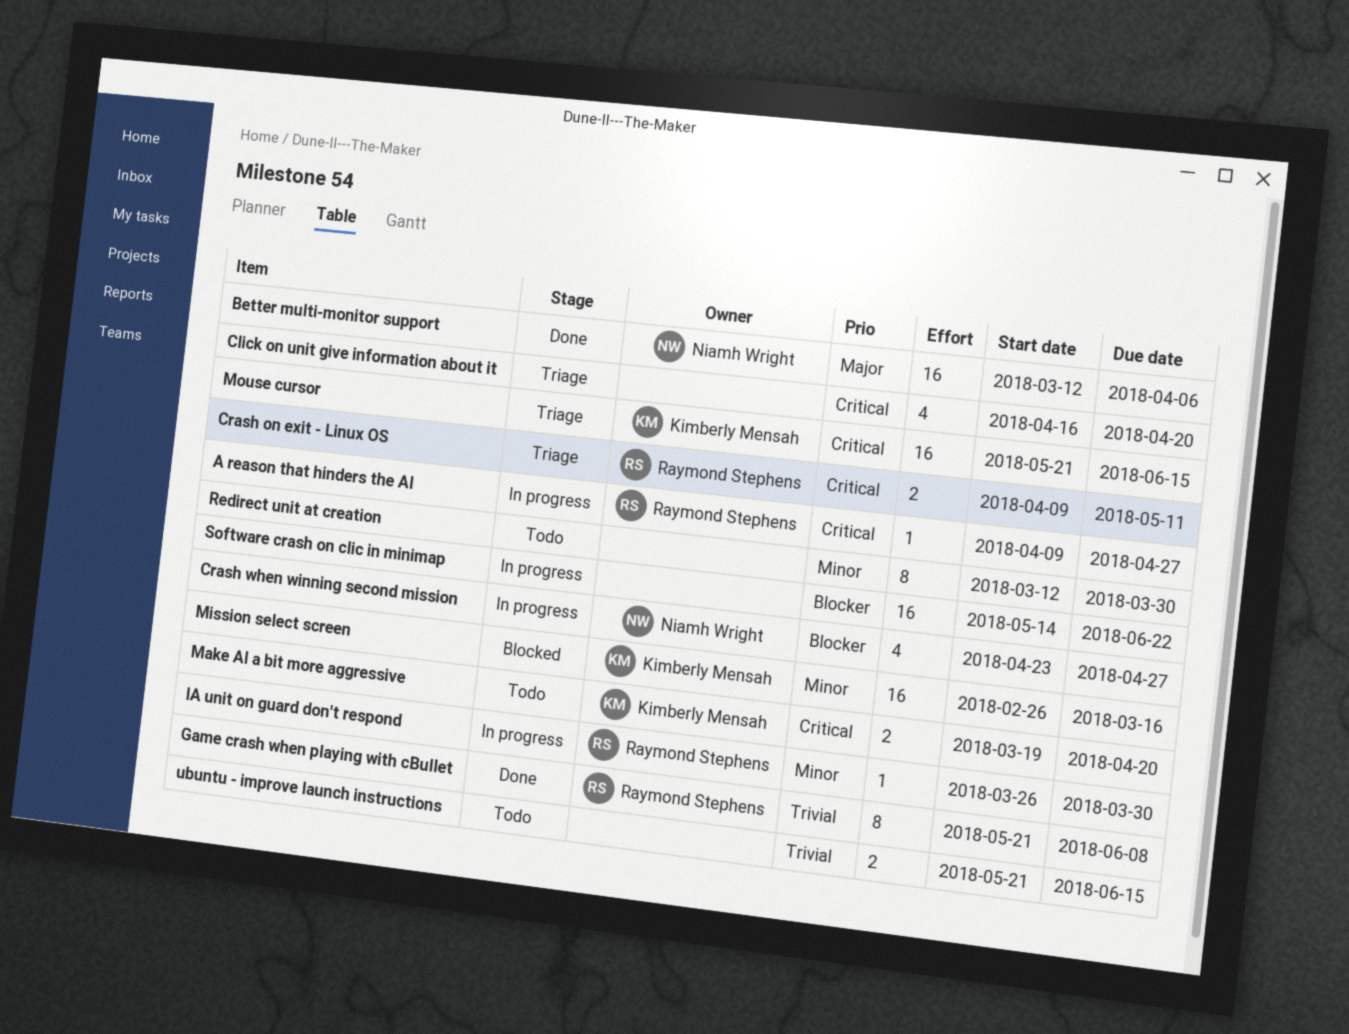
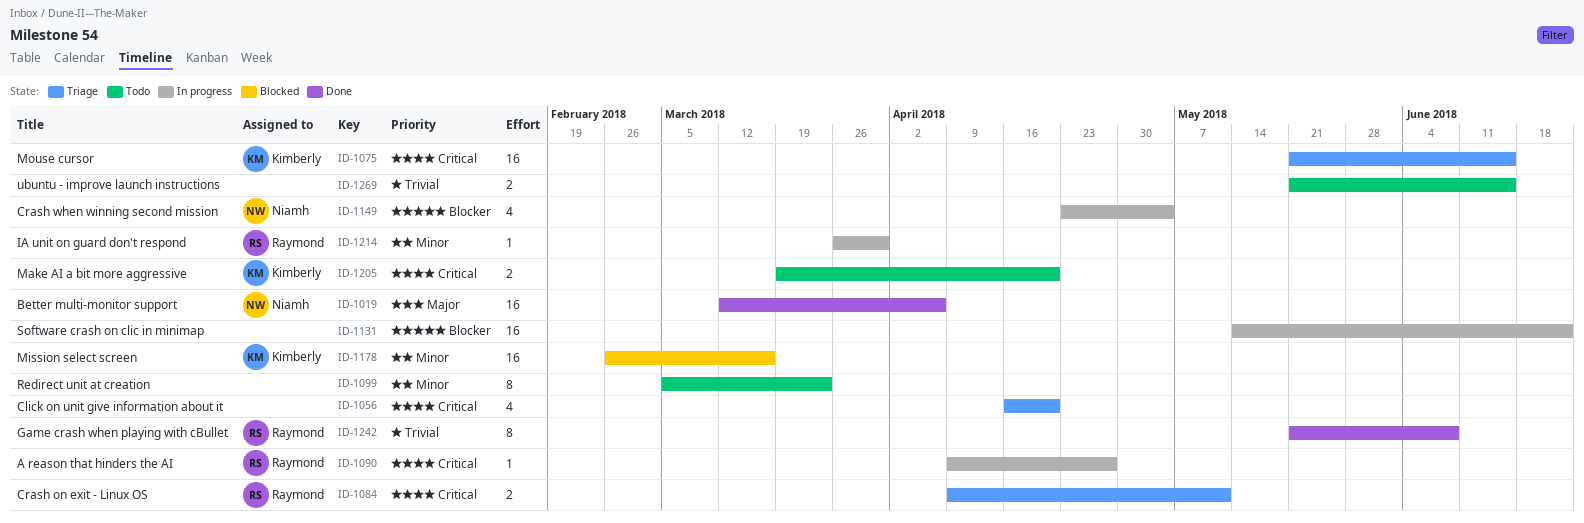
Crash when winning second mission, due: Apr 27 -> May 4
Redirect unit at creation, start: Mar 12 -> Mar 5
Redirect unit at creation, due: Mar 30 -> Mar 23

